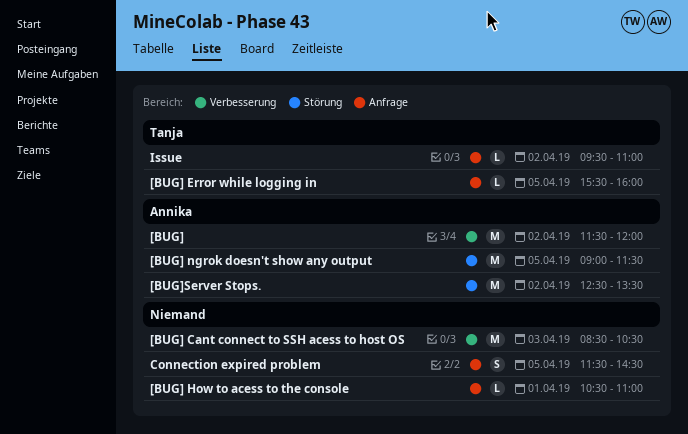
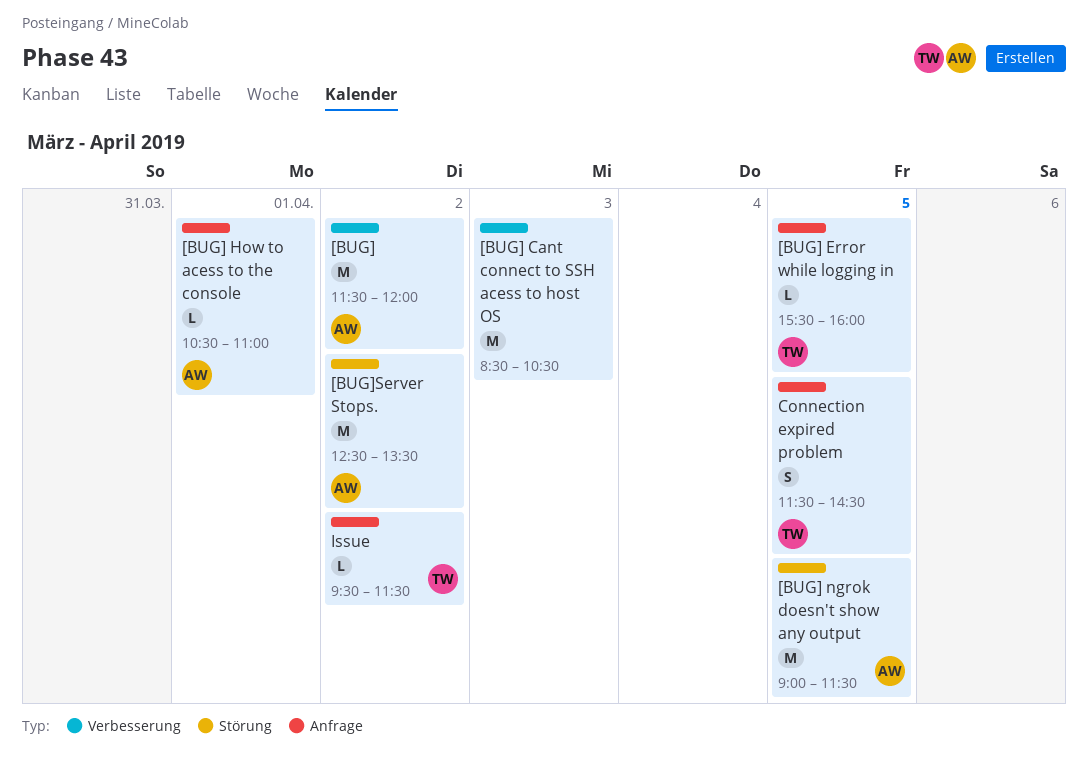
[BUG] How to acess to the console, owner: none -> Annika
Connection expired problem, owner: none -> Tanja
Issue, ends: 11:00 -> 11:30

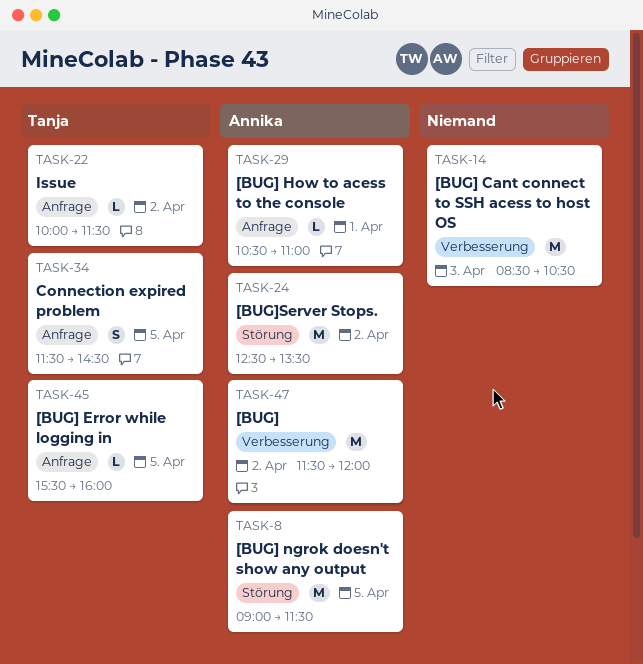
Issue, begins: 09:30 -> 10:00

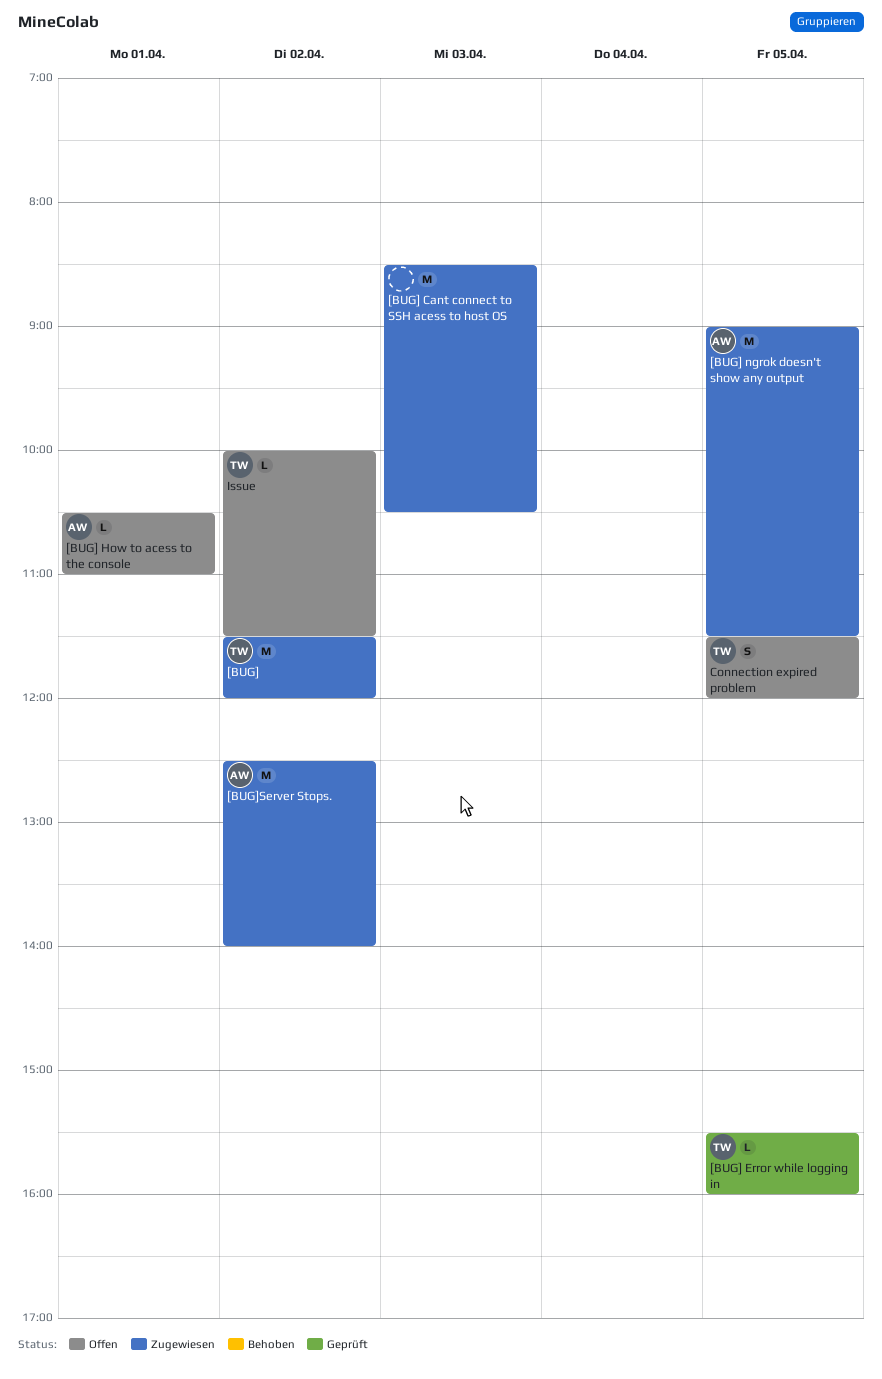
[BUG], owner: Annika -> Tanja
[BUG]Server Stops., ends: 13:30 -> 14:00
Connection expired problem, ends: 14:30 -> 12:00

